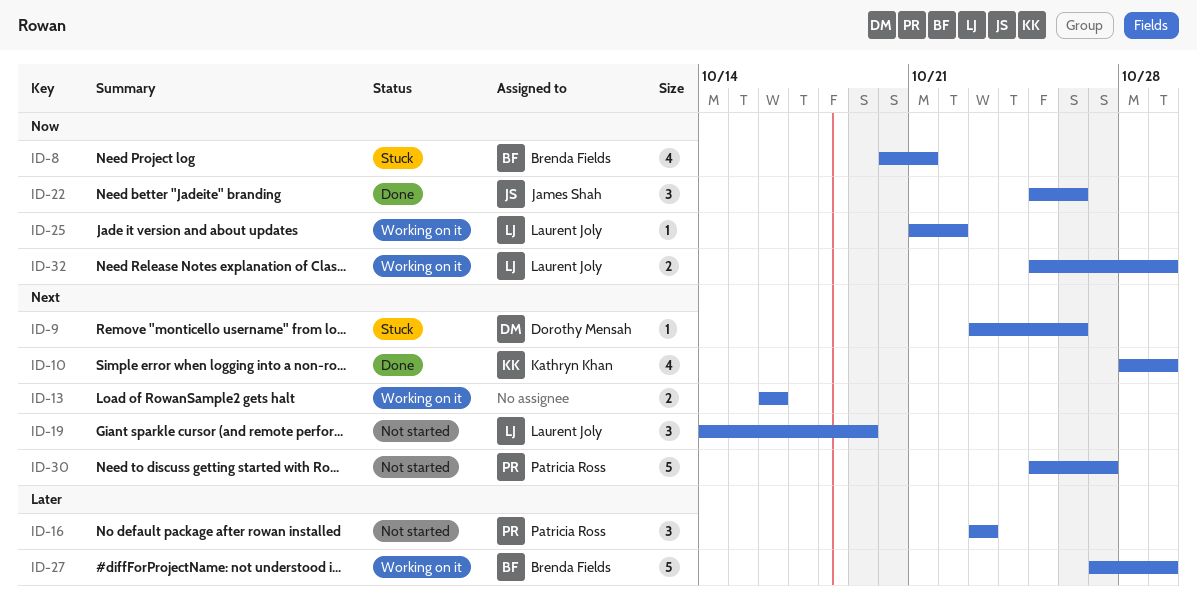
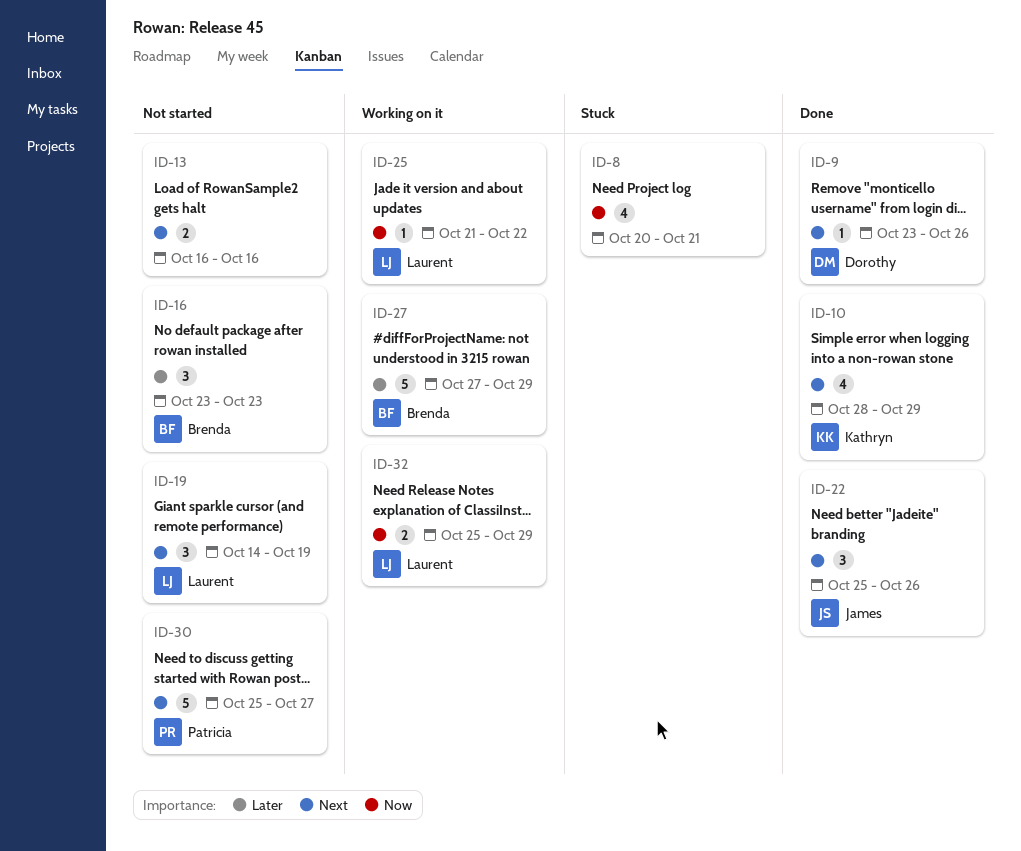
ID-8, owner: Brenda Fields -> none
ID-9, status: Stuck -> Done
ID-13, status: Working on it -> Not started
ID-16, owner: Patricia Ross -> Brenda Fields
ID-22, priority: Now -> Next

